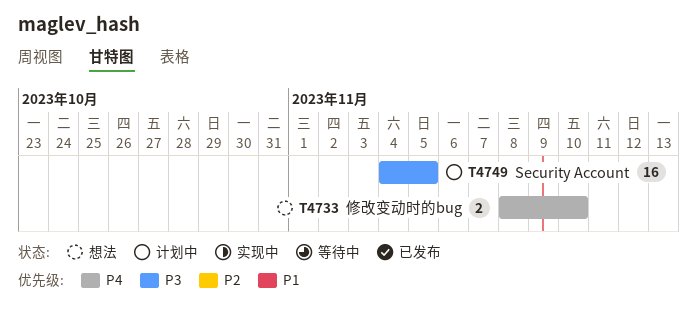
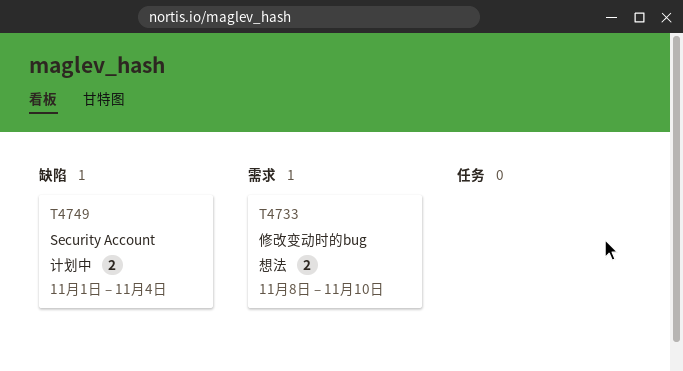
T4749, estimate: 16 -> 2
T4749, start: Nov 4 -> Nov 1
T4749, due: Nov 5 -> Nov 4

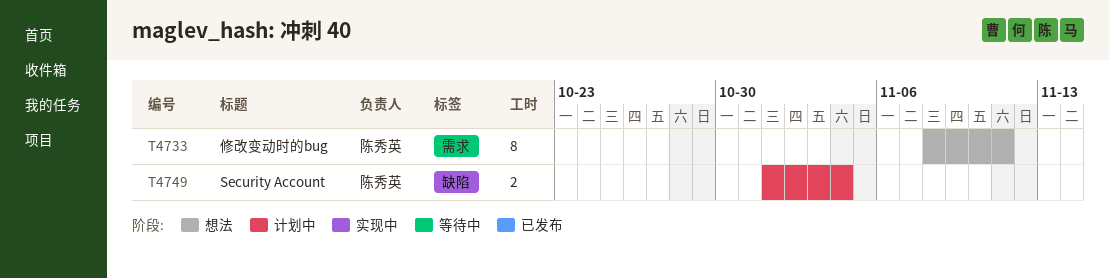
T4733, estimate: 2 -> 8
T4733, due: Nov 10 -> Nov 11

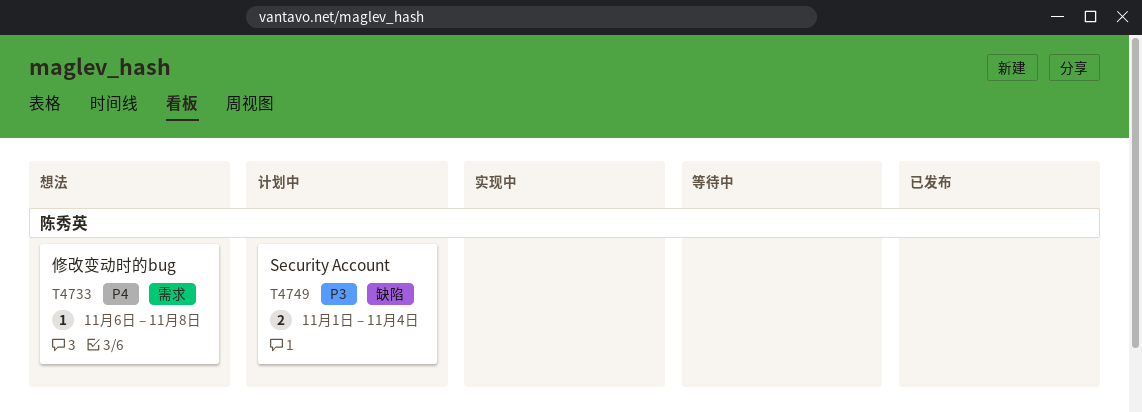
T4733, estimate: 8 -> 1
T4733, start: Nov 8 -> Nov 6
T4733, due: Nov 11 -> Nov 8

